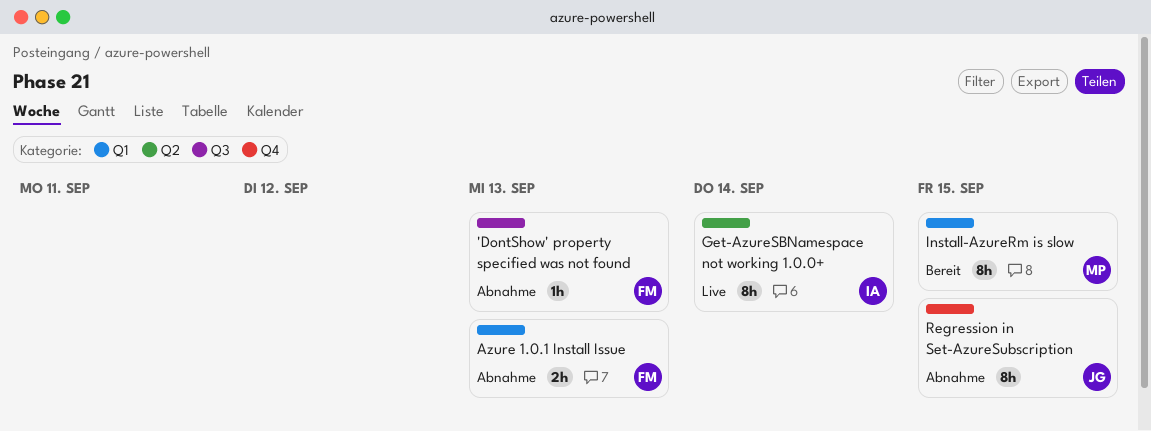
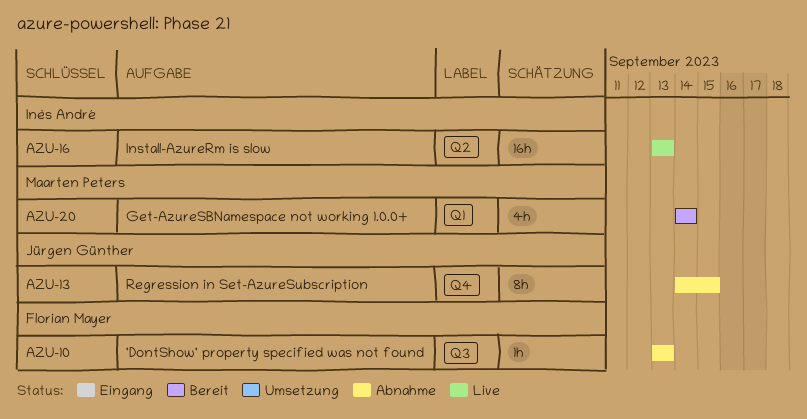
Azure 1.0.1 Install Issue: present -> none
Get-AzureSBNamespace not working 1.0.0+, status: Live -> Bereit
Get-AzureSBNamespace not working 1.0.0+, owner: Inès André -> Maarten Peters
Get-AzureSBNamespace not working 1.0.0+, label: Q2 -> Q1
Get-AzureSBNamespace not working 1.0.0+, estimate: 8h -> 4h
Install-AzureRm is slow, status: Bereit -> Live
Install-AzureRm is slow, owner: Maarten Peters -> Inès André
Install-AzureRm is slow, label: Q1 -> Q2
Install-AzureRm is slow, estimate: 8h -> 16h
Install-AzureRm is slow, due: Sep 15 -> Sep 13

